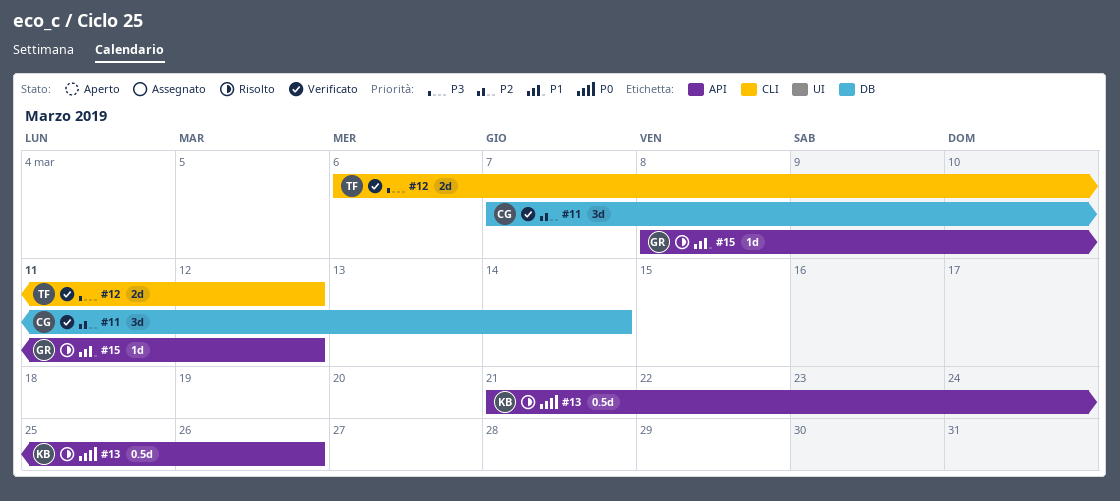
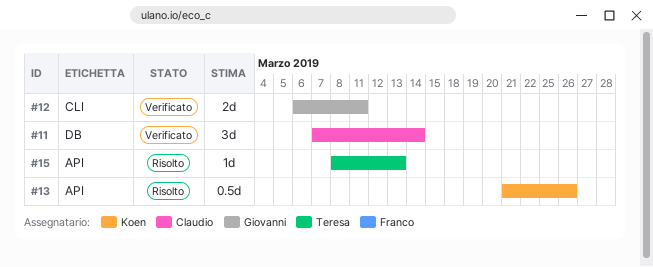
#12, owner: Teresa -> Giovanni
#12, due: Mar 12 -> Mar 11
#15, owner: Giovanni -> Teresa
#15, due: Mar 12 -> Mar 13

